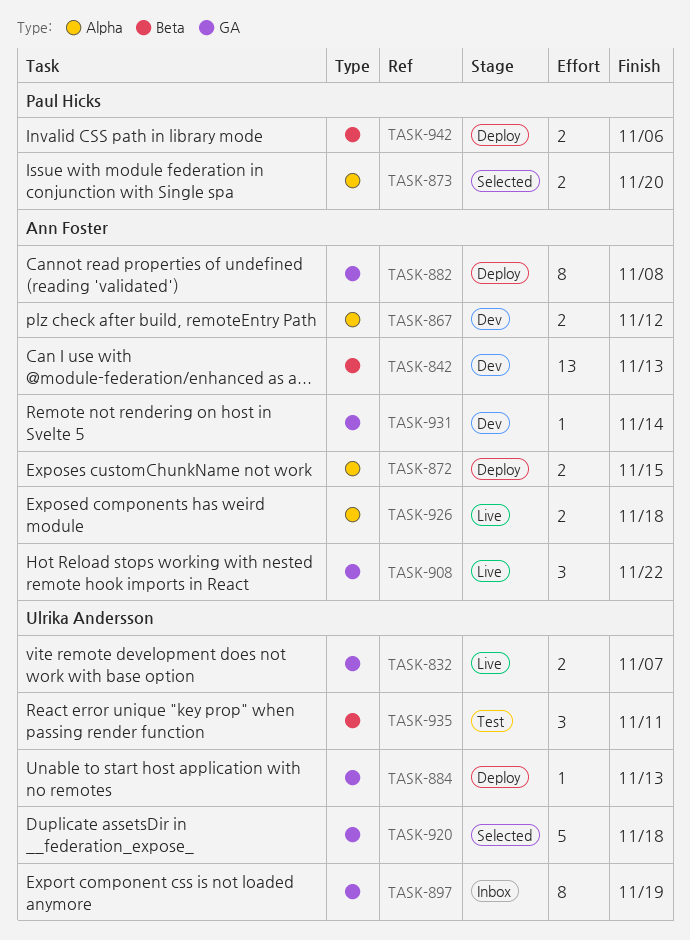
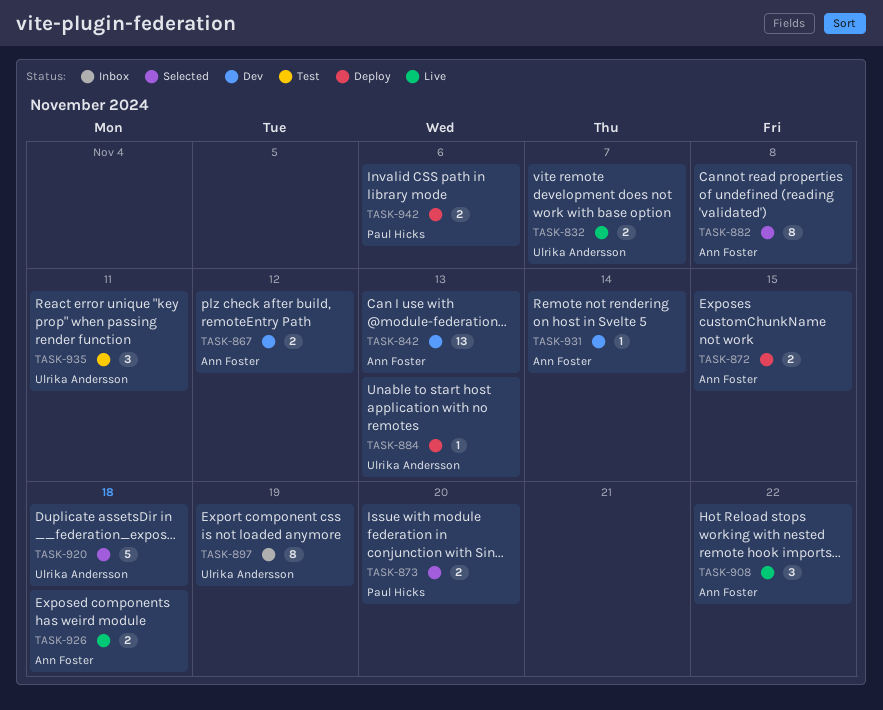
TASK-882, status: Deploy -> Selected

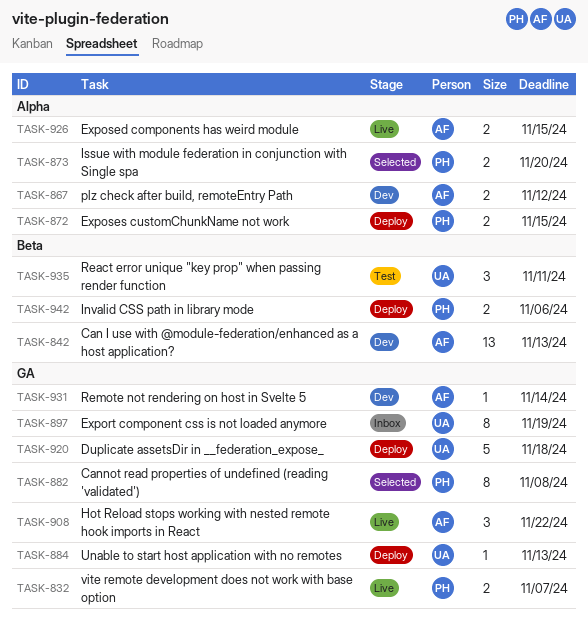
TASK-832, owner: Ulrika Andersson -> Paul Hicks
TASK-872, owner: Ann Foster -> Paul Hicks
TASK-882, owner: Ann Foster -> Paul Hicks
TASK-920, status: Selected -> Deploy
TASK-926, due: Nov 18 -> Nov 15

